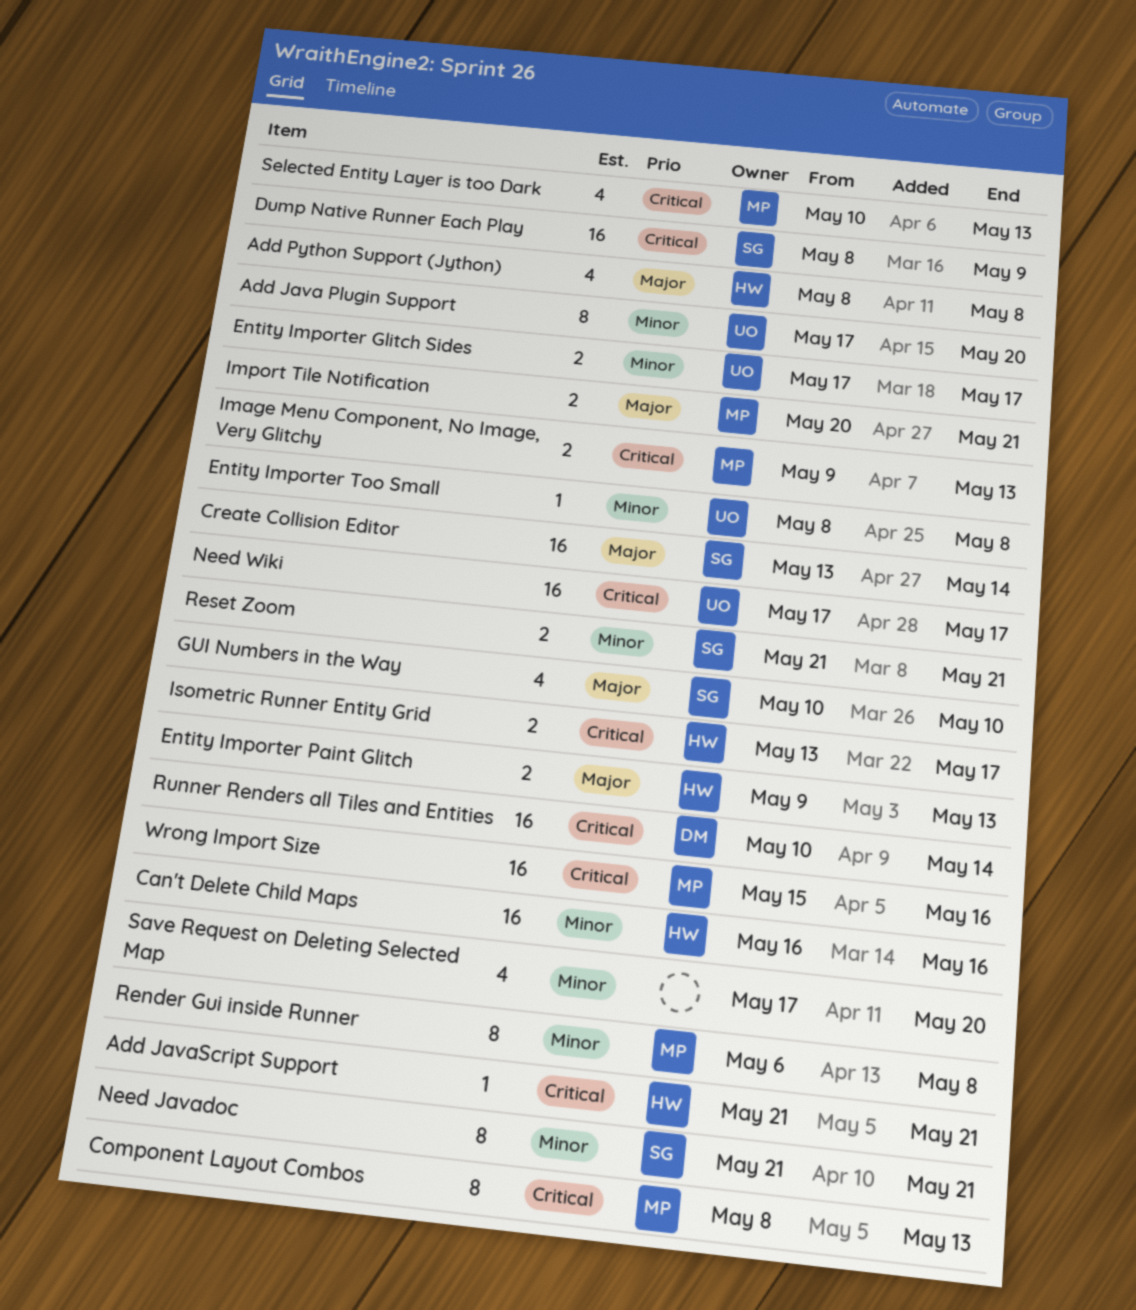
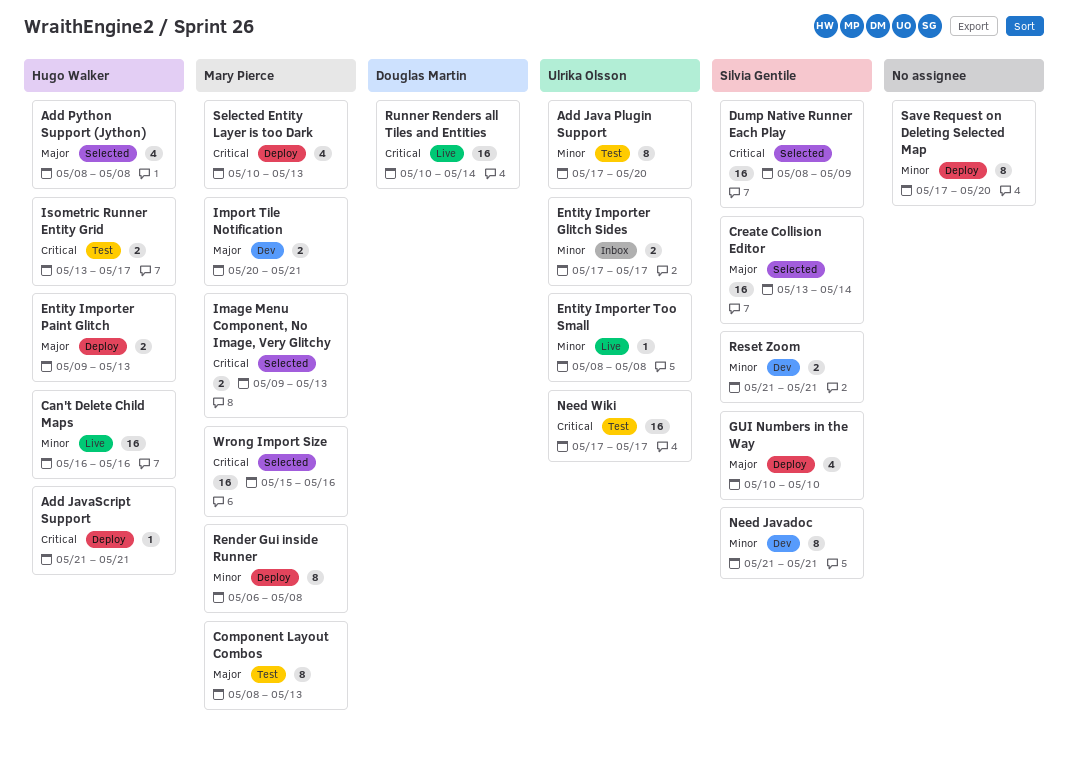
Component Layout Combos, priority: Critical -> Major
Save Request on Deleting Selected Map, estimate: 4 -> 8

